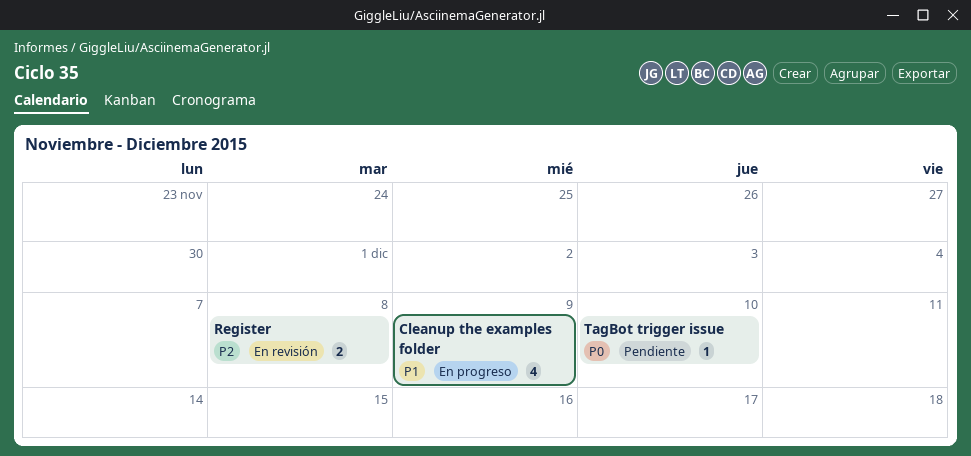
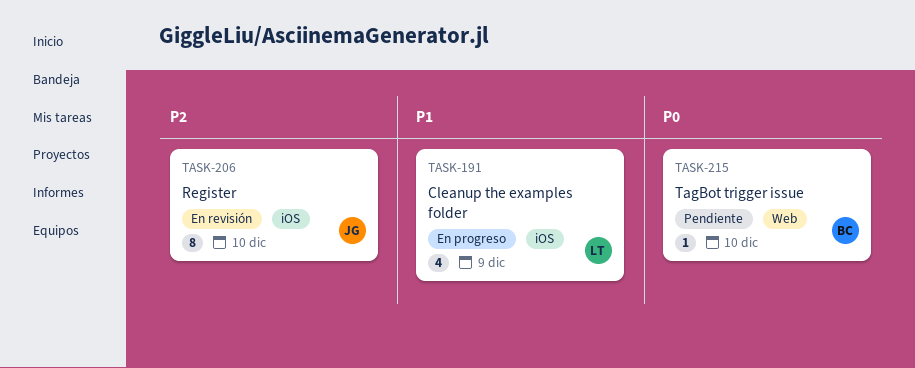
Register, estimate: 2 -> 8
Register, due: Dec 8 -> Dec 10

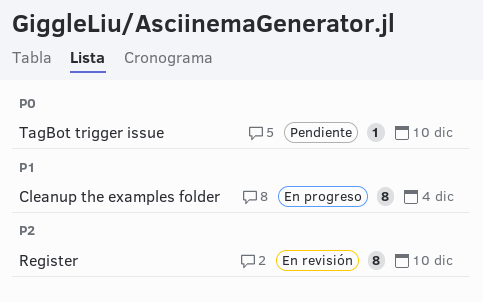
Cleanup the examples folder, estimate: 4 -> 8
Cleanup the examples folder, due: Dec 9 -> Dec 4

